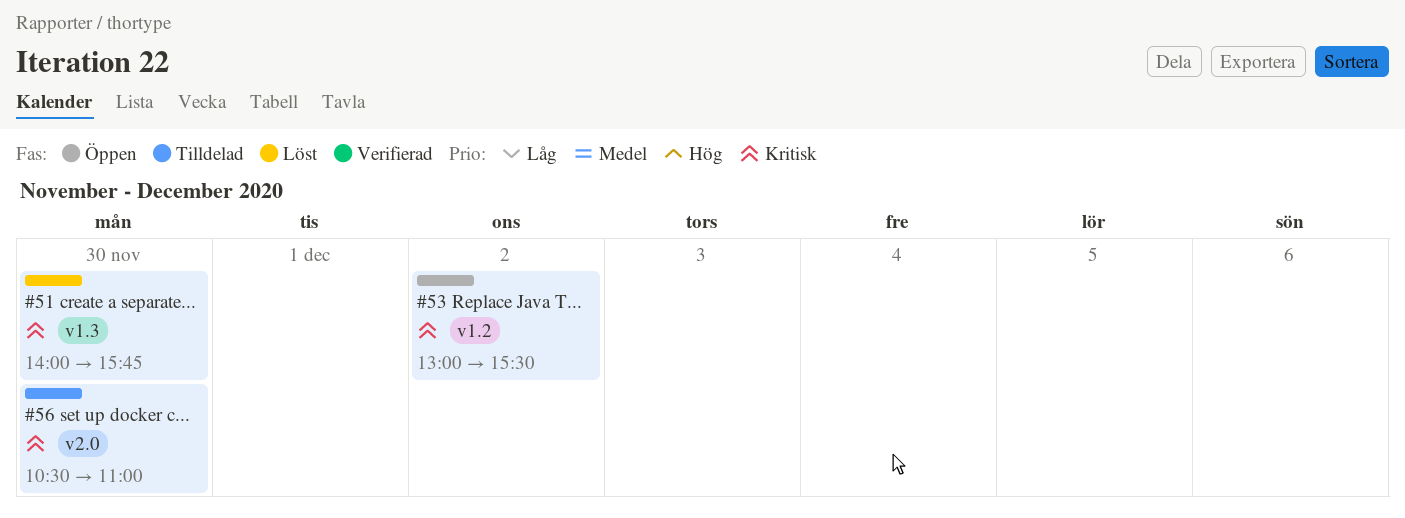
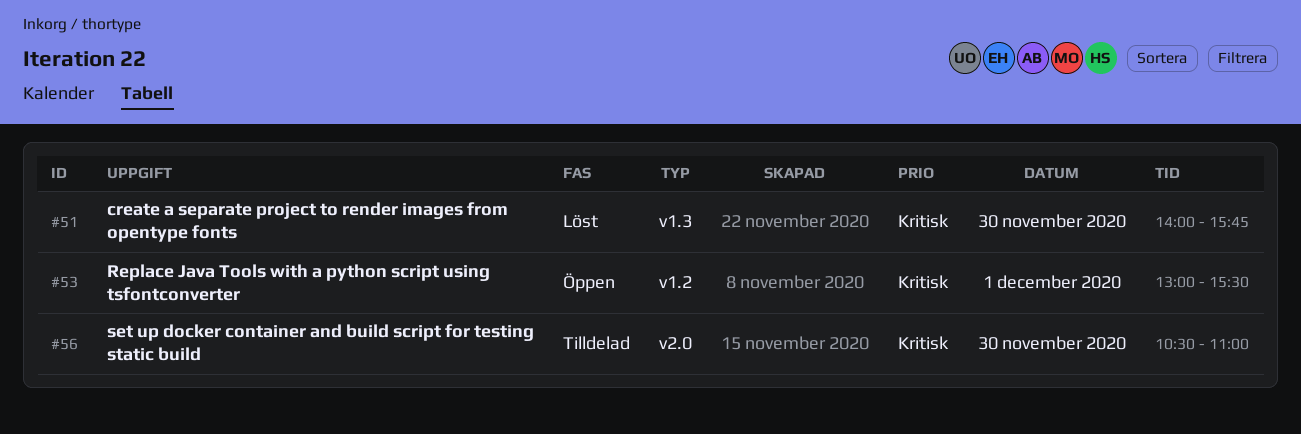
#53, day: Dec 2 -> Dec 1

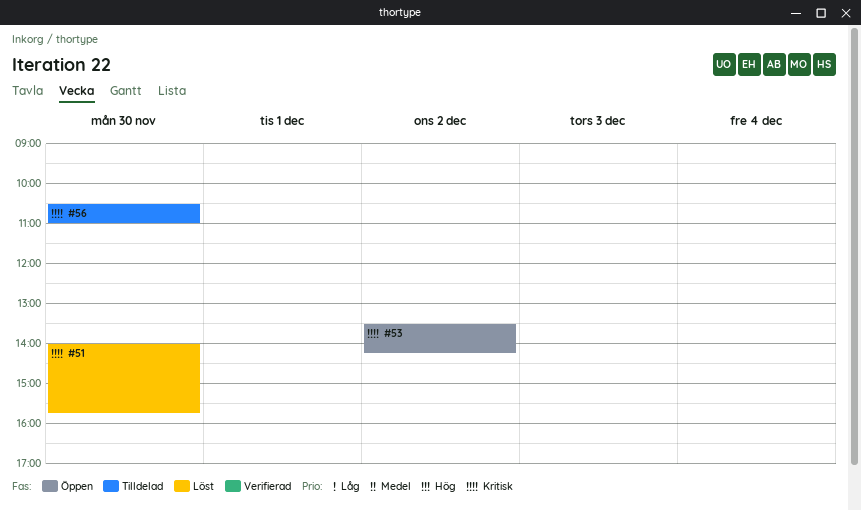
#53, day: Dec 1 -> Dec 2
#53, begins: 13:00 -> 13:30
#53, ends: 15:30 -> 14:15

